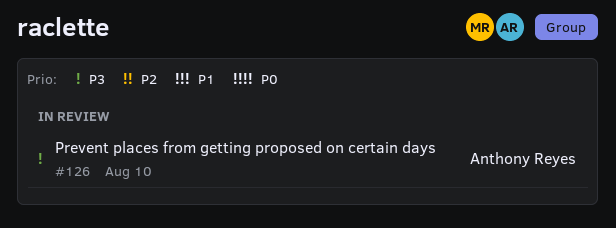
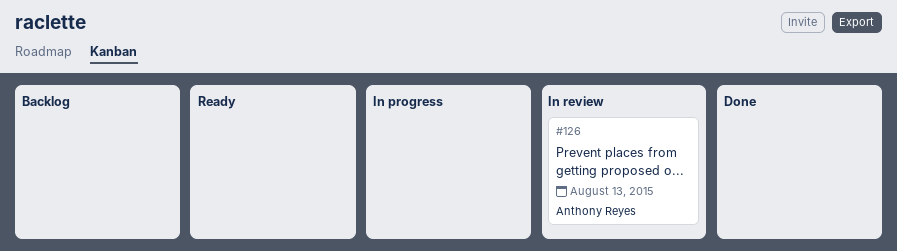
#126, due: Aug 10 -> Aug 13

